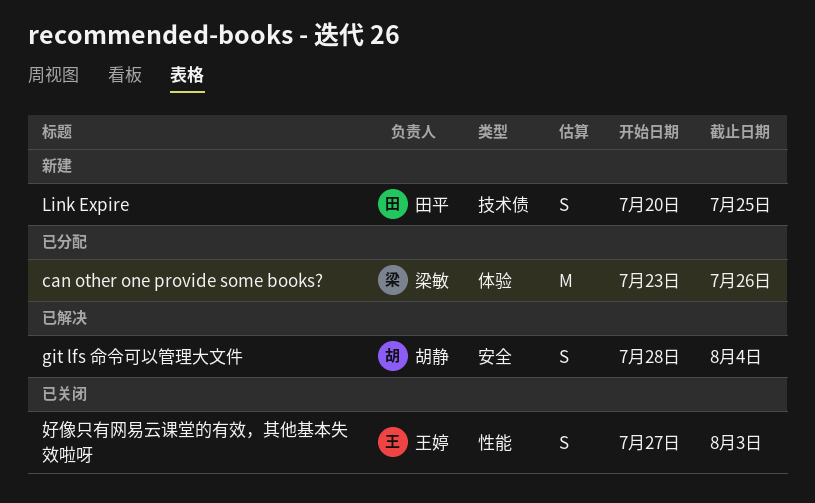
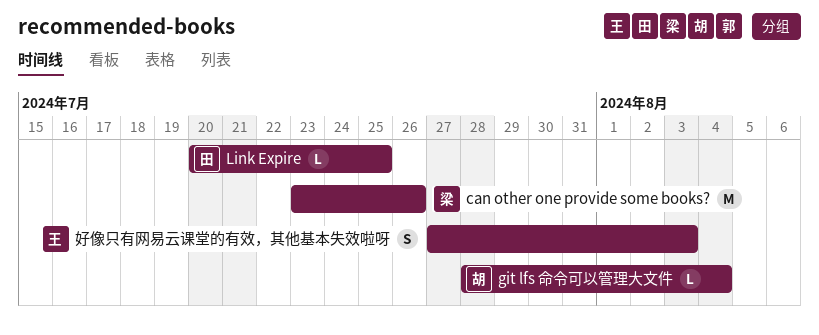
git lfs 命令可以管理大文件, estimate: S -> L
Link Expire, estimate: S -> L

